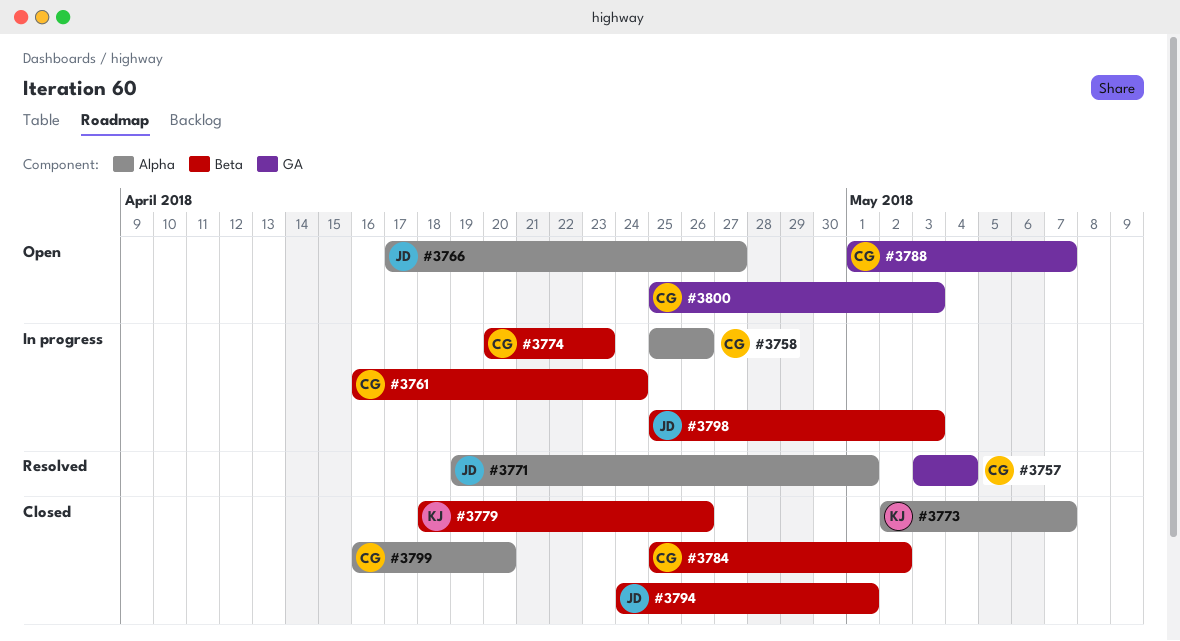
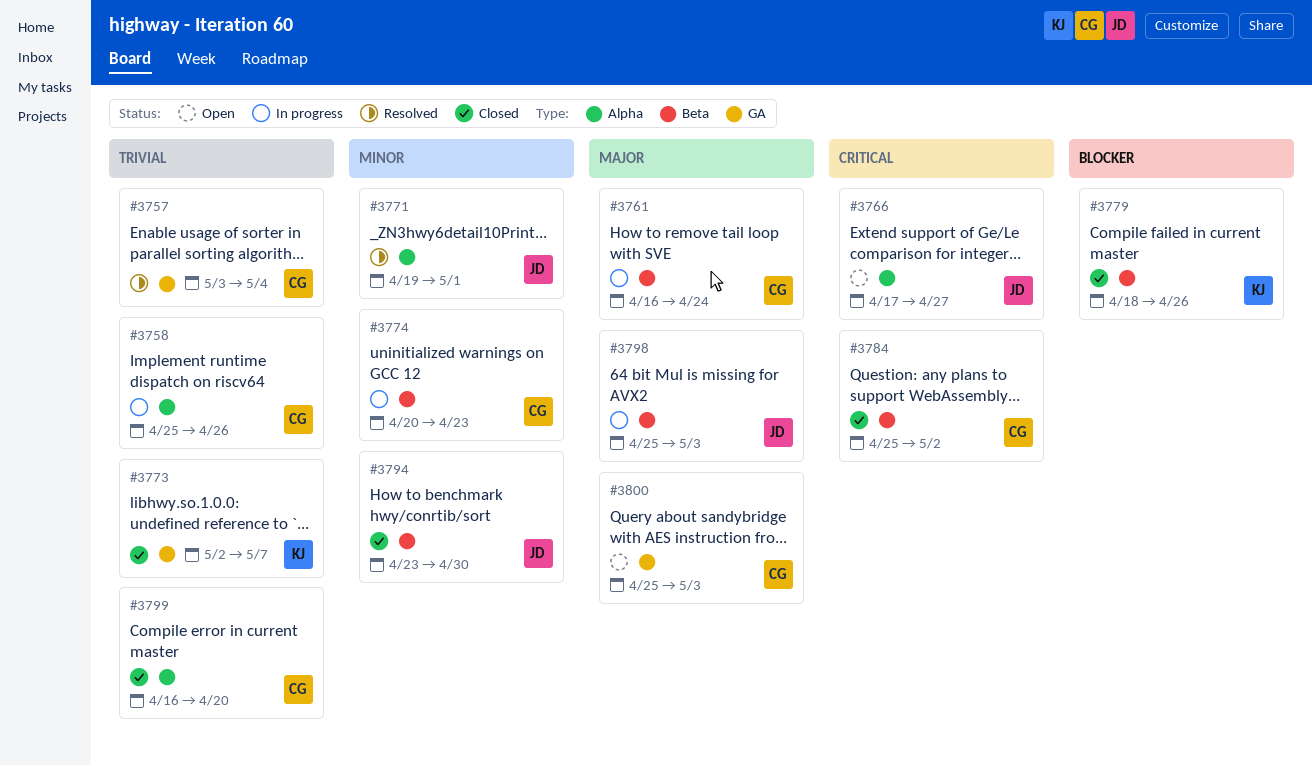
#3773, label: Alpha -> GA
#3788: present -> none
#3794, start: Apr 24 -> Apr 23
#3794, due: May 1 -> Apr 30

